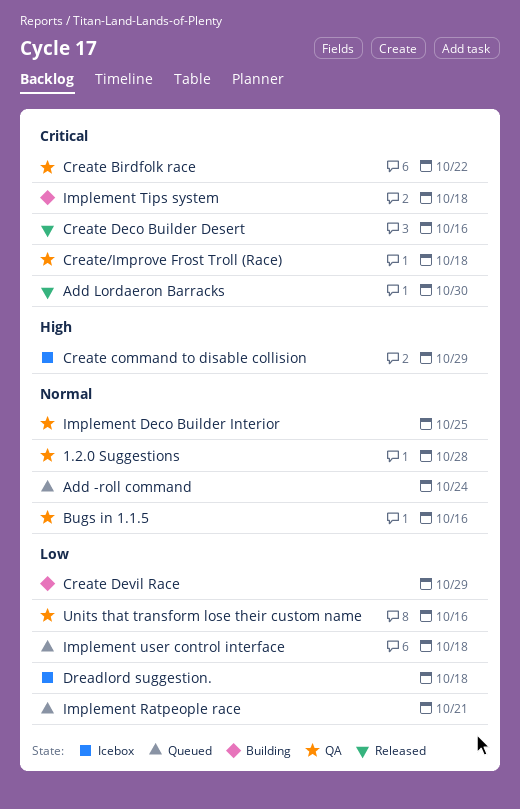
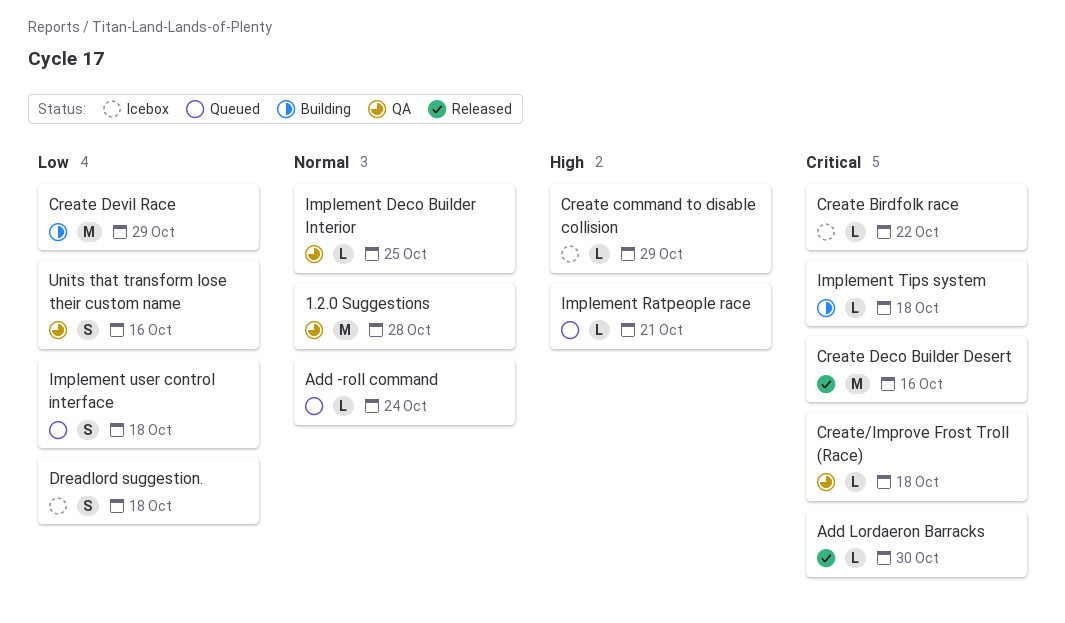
Bugs in 1.1.5: present -> none
Create Birdfolk race, status: QA -> Icebox
Implement Ratpeople race, priority: Low -> High

